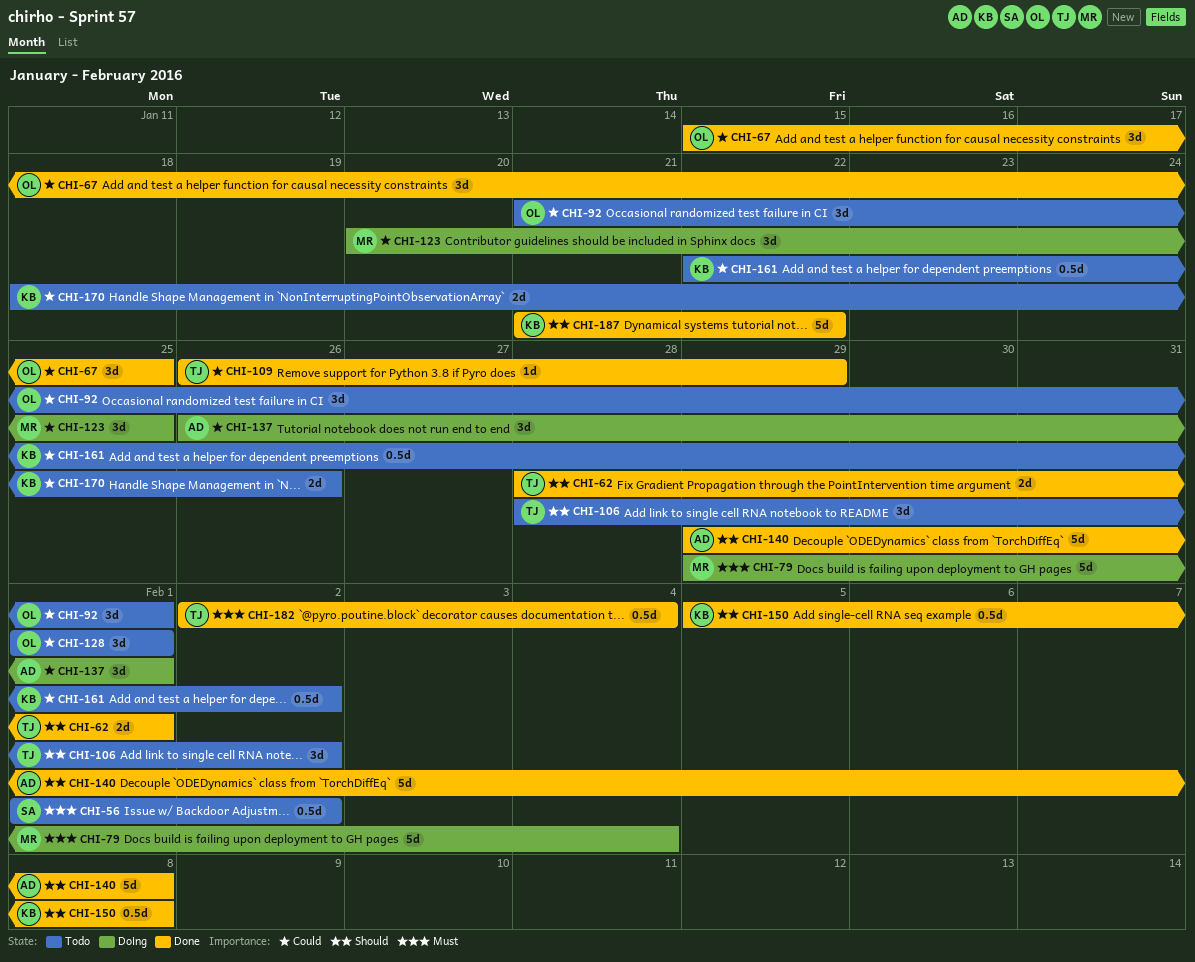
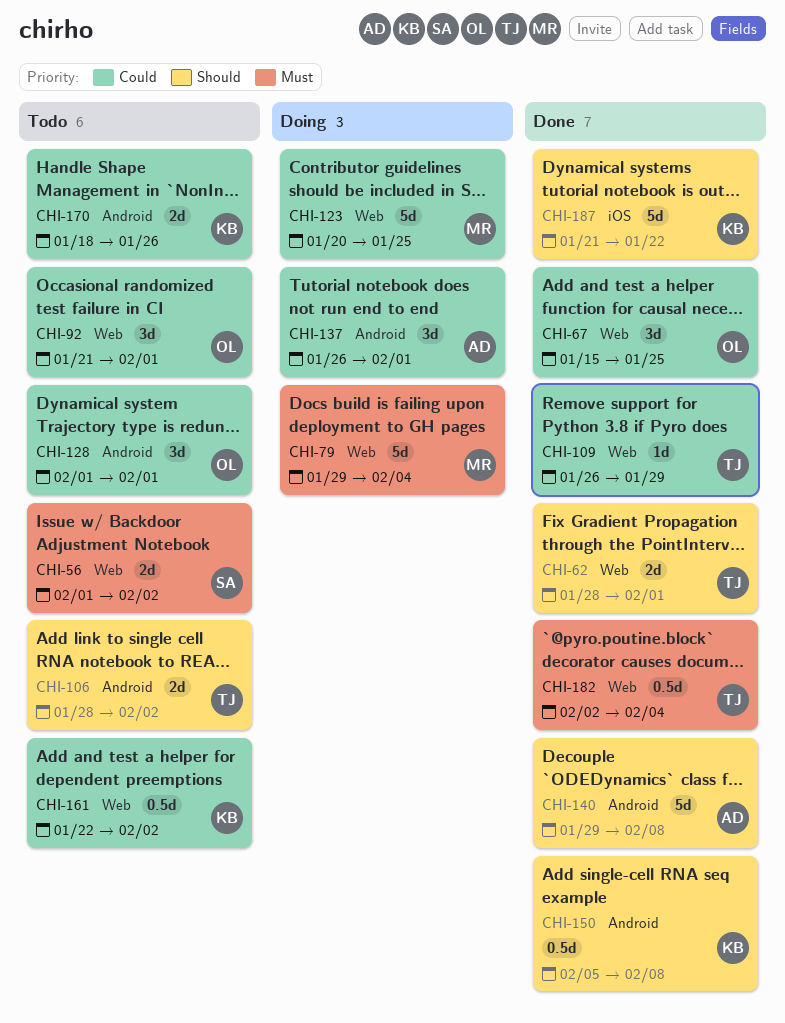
CHI-56, estimate: 0.5d -> 2d
CHI-106, estimate: 3d -> 2d
CHI-123, estimate: 3d -> 5d

